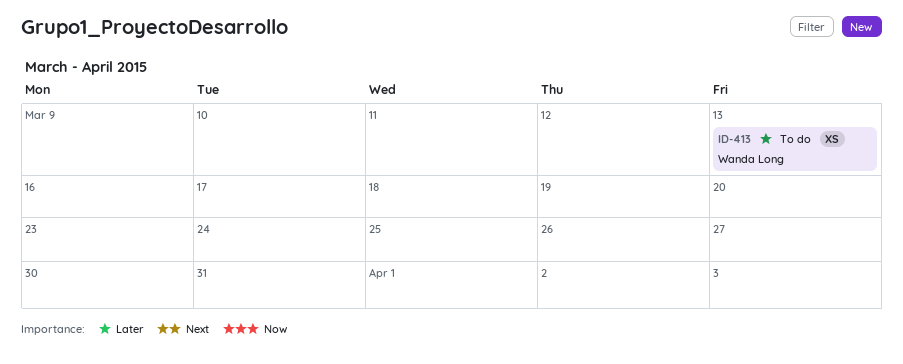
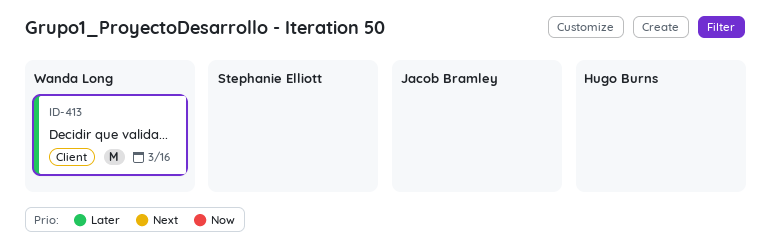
ID-413, estimate: XS -> M
ID-413, due: Mar 13 -> Mar 16

